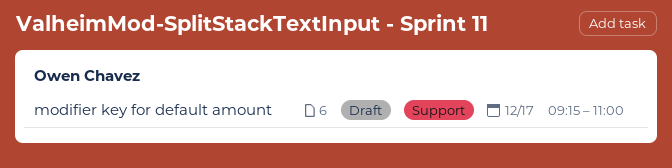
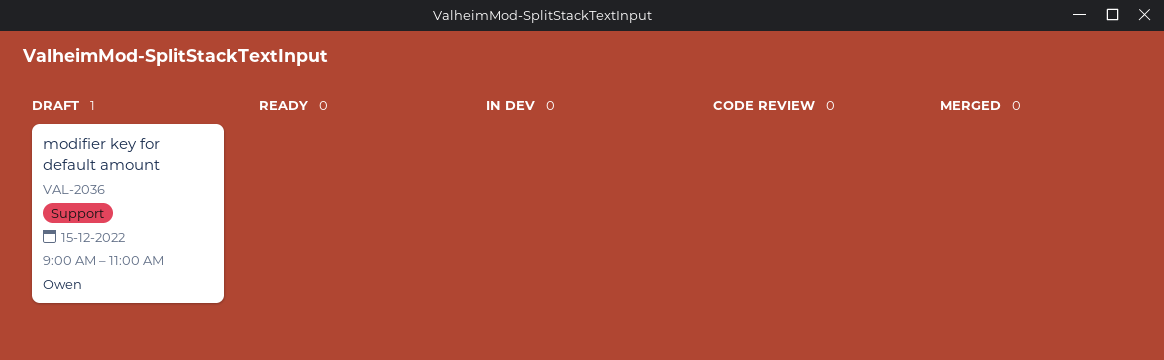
modifier key for default amount, day: Dec 17 -> Dec 15
modifier key for default amount, begins: 09:15 -> 09:00

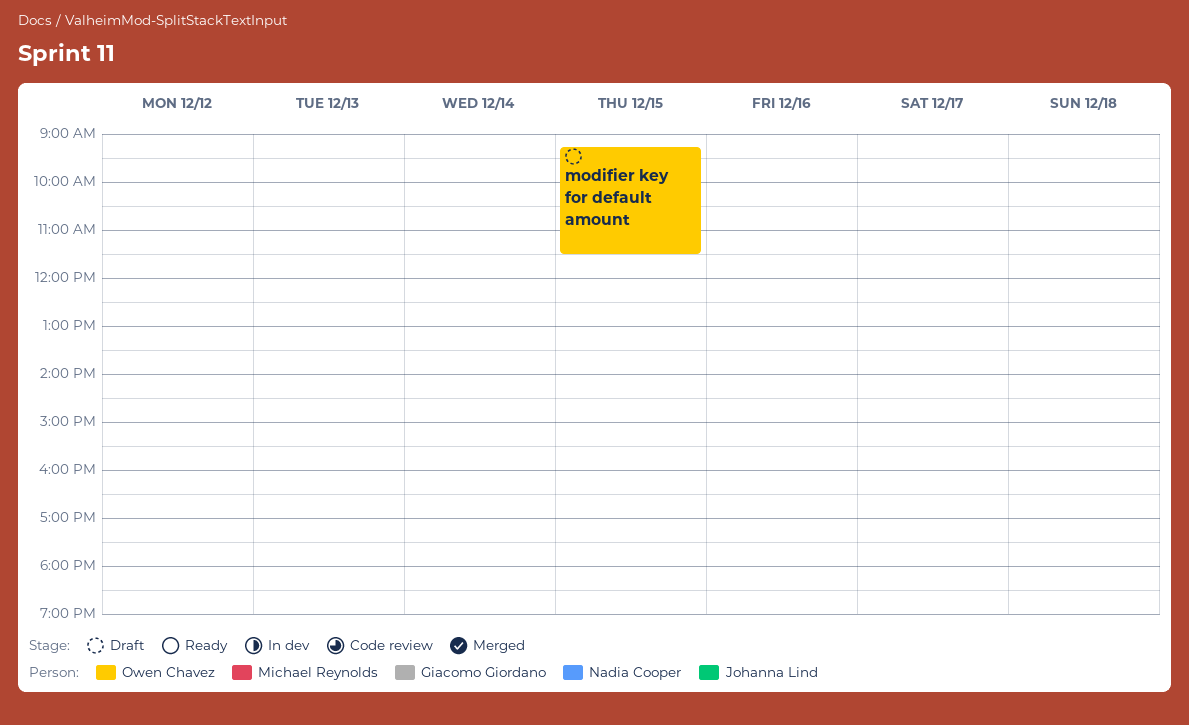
modifier key for default amount, begins: 09:00 -> 09:15
modifier key for default amount, ends: 11:00 -> 11:30

